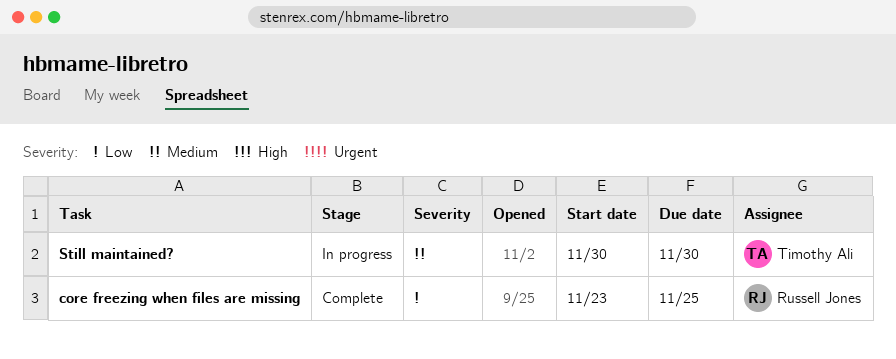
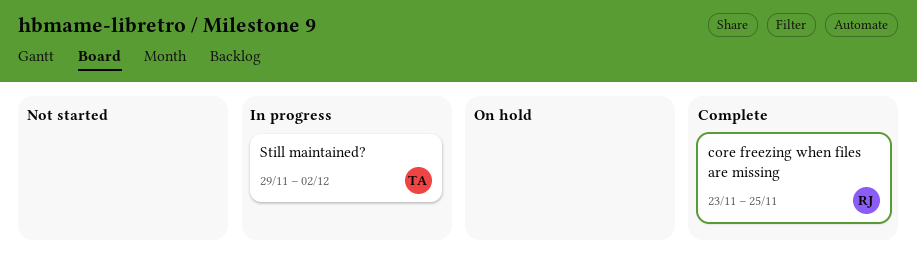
Still maintained?, start: Nov 30 -> Nov 29
Still maintained?, due: Nov 30 -> Dec 2

